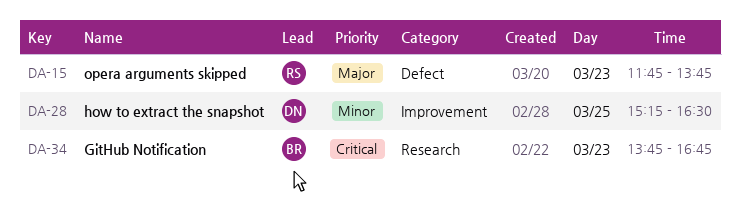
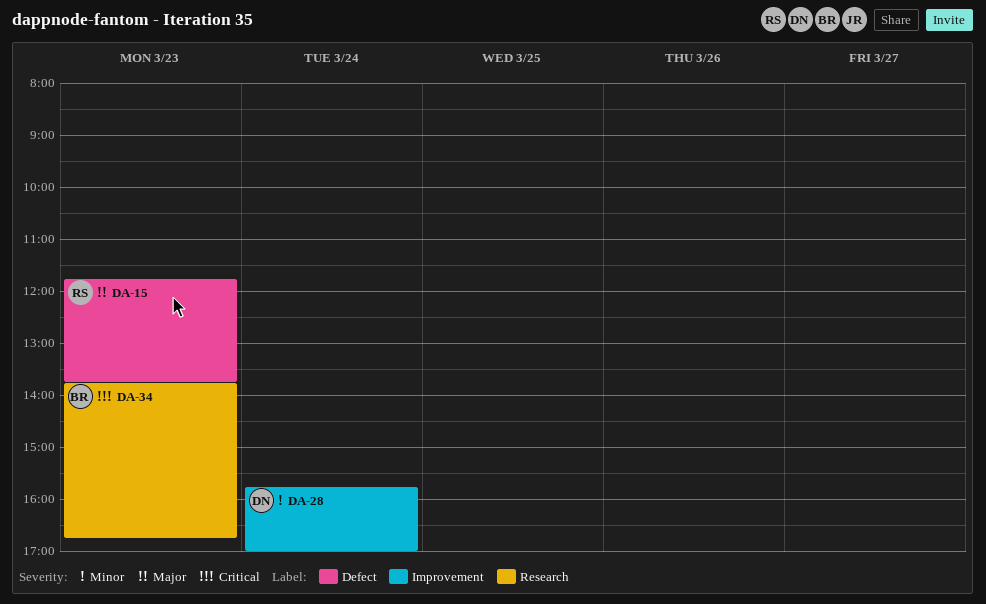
DA-28, day: Mar 25 -> Mar 24
DA-28, begins: 15:15 -> 15:45
DA-28, ends: 16:30 -> 17:00

